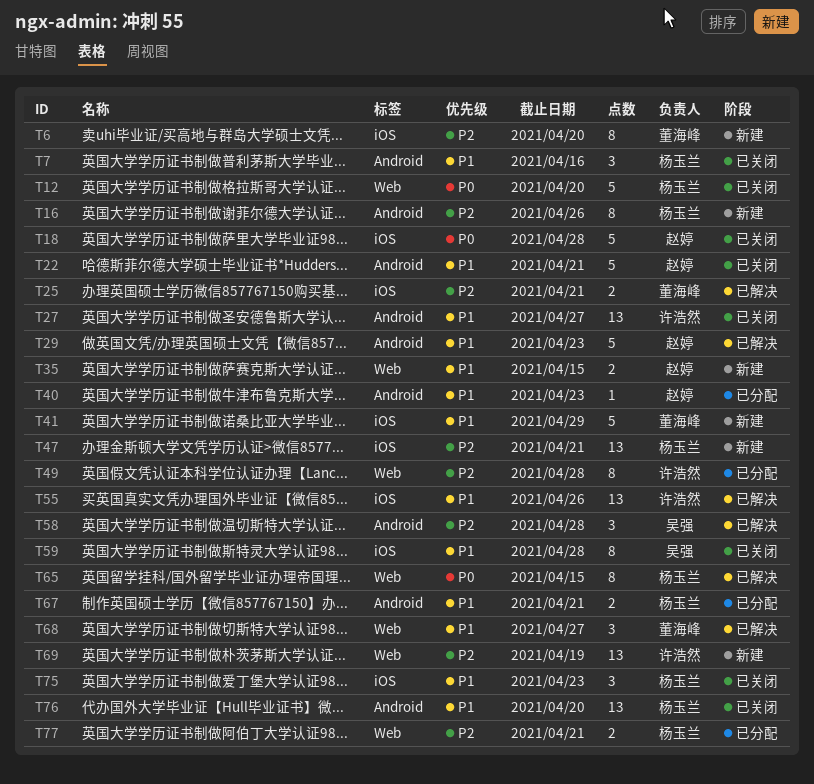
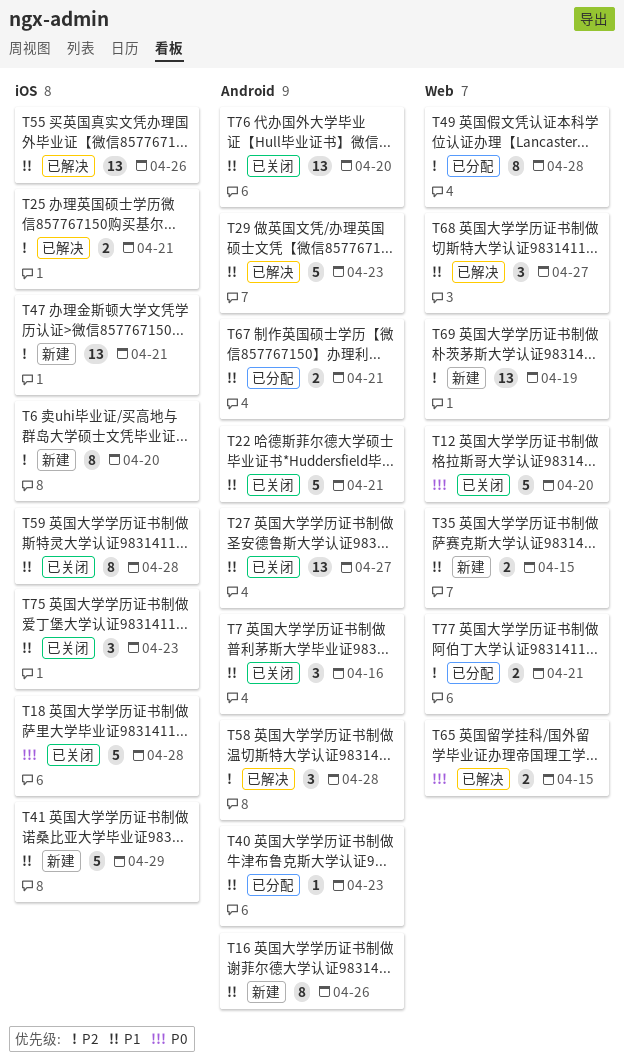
T16, priority: P2 -> P1
T65, estimate: 8 -> 2

